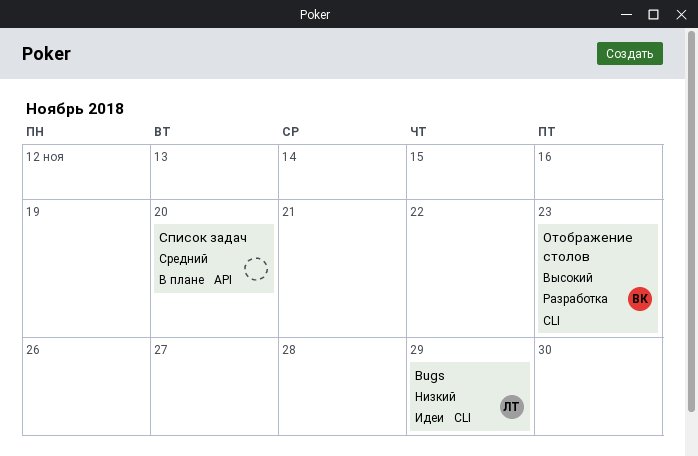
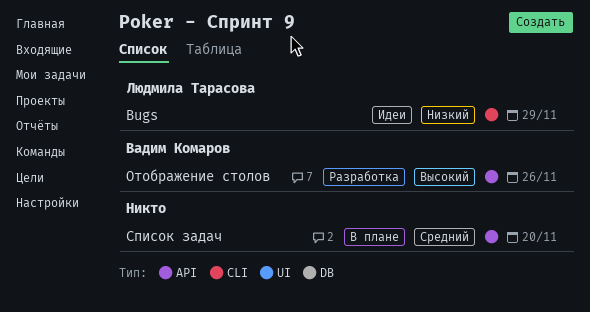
Отображение столов, label: CLI -> API
Отображение столов, due: Nov 23 -> Nov 26

